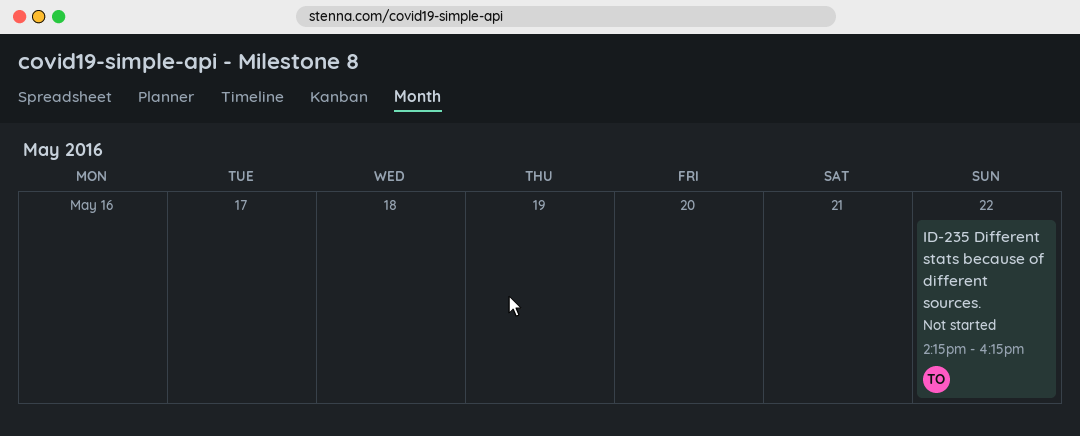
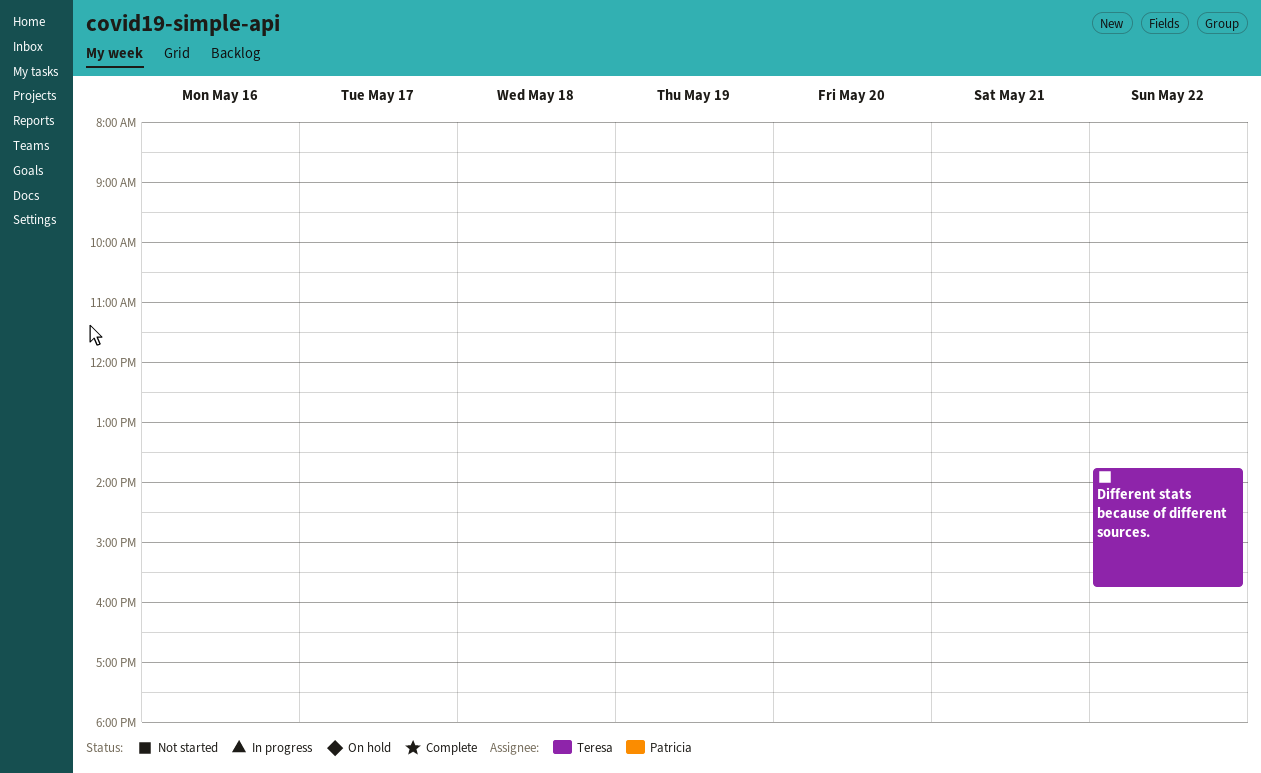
Different stats because of different sources., begins: 14:15 -> 13:45
Different stats because of different sources., ends: 16:15 -> 15:45

